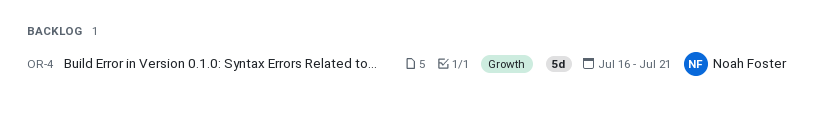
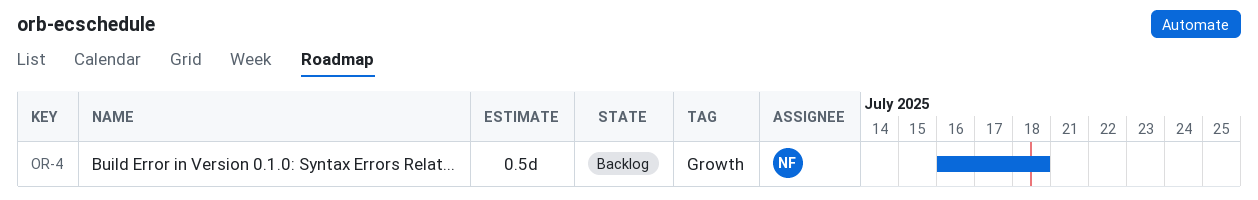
OR-4, estimate: 5d -> 0.5d
OR-4, due: Jul 21 -> Jul 18

